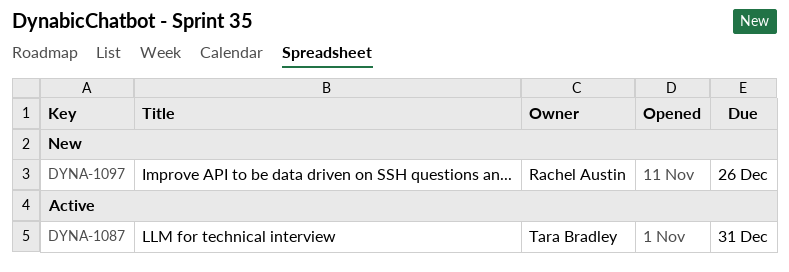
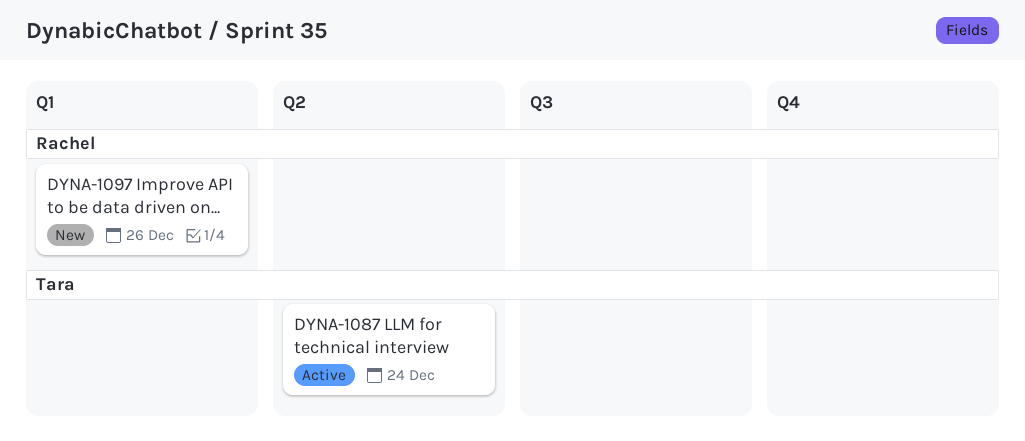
DYNA-1087, due: Dec 31 -> Dec 24

